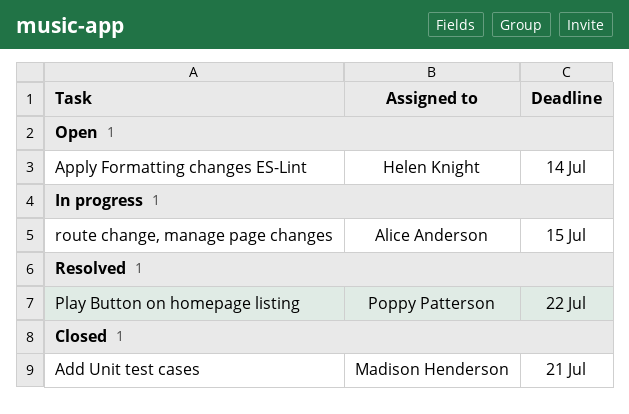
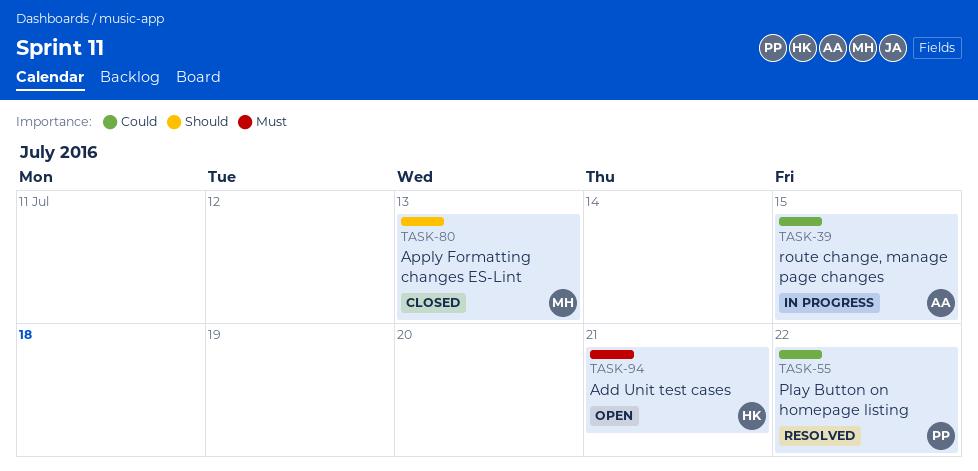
Add Unit test cases, status: Closed -> Open
Add Unit test cases, owner: Madison Henderson -> Helen Knight
Apply Formatting changes ES-Lint, status: Open -> Closed
Apply Formatting changes ES-Lint, owner: Helen Knight -> Madison Henderson
Apply Formatting changes ES-Lint, due: Jul 14 -> Jul 13

